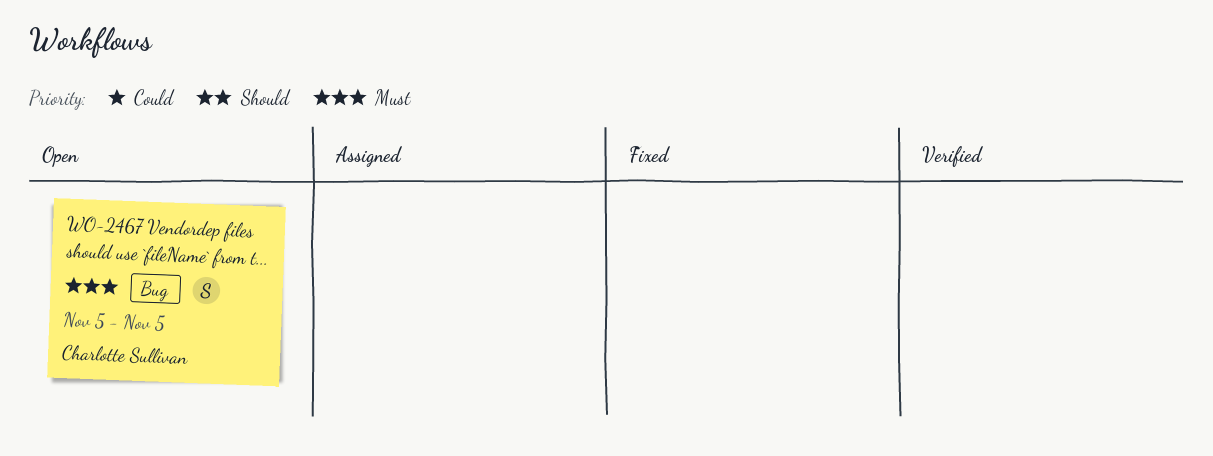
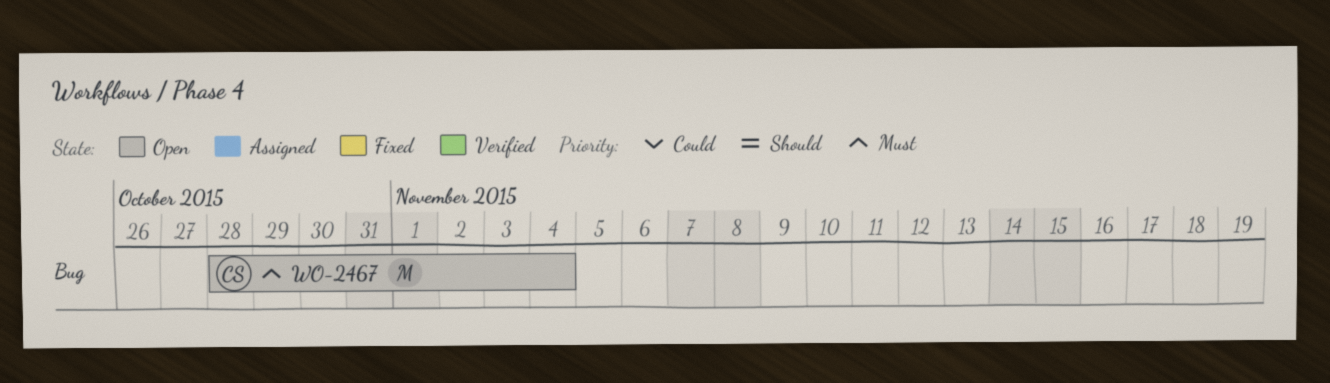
WO-2467, estimate: S -> M
WO-2467, start: Nov 5 -> Oct 28
WO-2467, due: Nov 5 -> Nov 4

